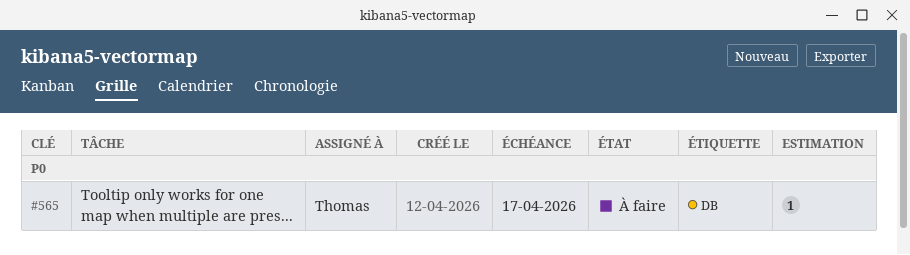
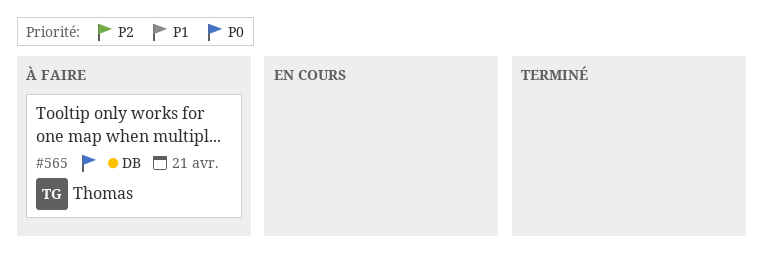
#565, due: Apr 17 -> Apr 21

